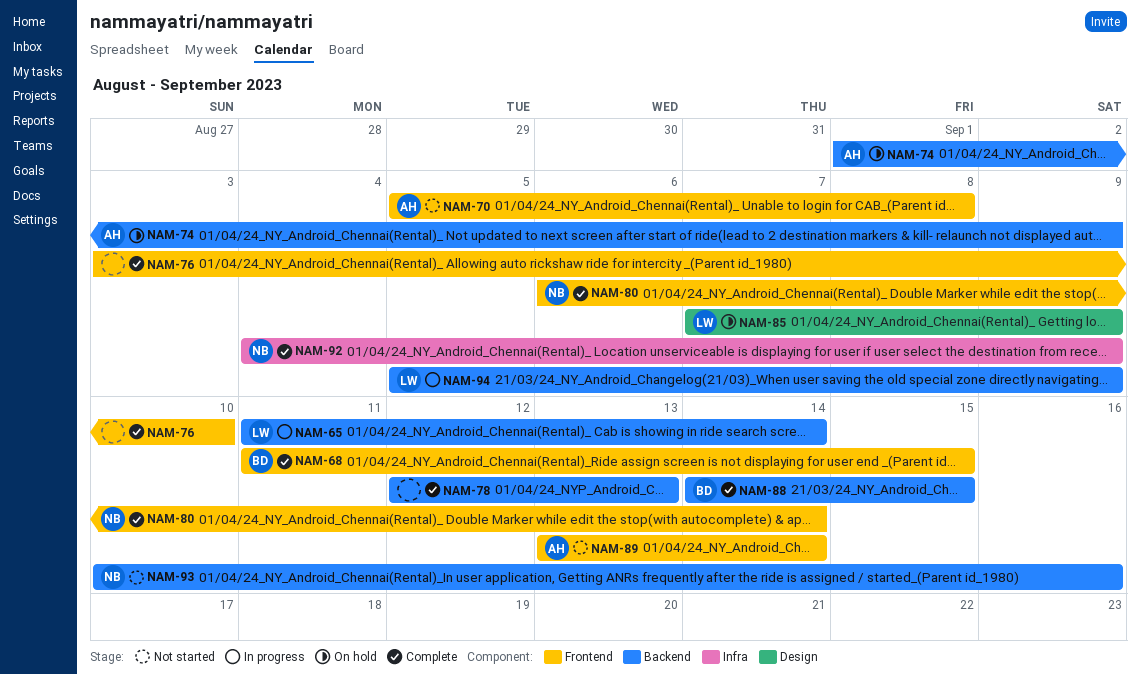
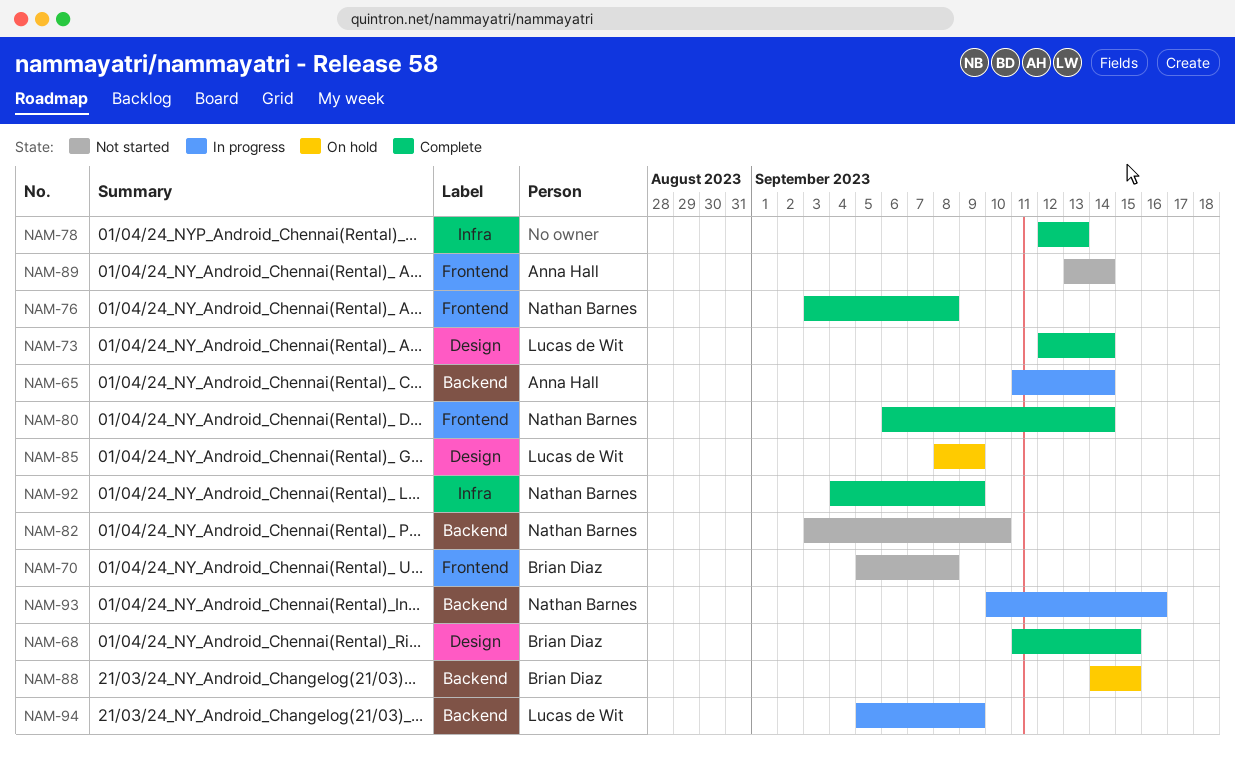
NAM-65, owner: Lucas de Wit -> Anna Hall
NAM-68, label: Frontend -> Design
NAM-70, owner: Anna Hall -> Brian Diaz
NAM-73: none -> present
NAM-74: present -> none
NAM-76, owner: none -> Nathan Barnes
NAM-76, due: Sep 10 -> Sep 8
NAM-78, label: Backend -> Infra
NAM-82: none -> present
NAM-85, start: Sep 7 -> Sep 8
NAM-88, status: Complete -> On hold
NAM-93, status: Not started -> In progress

